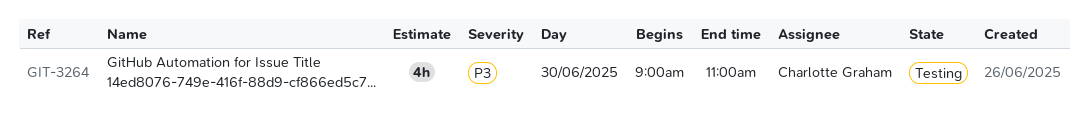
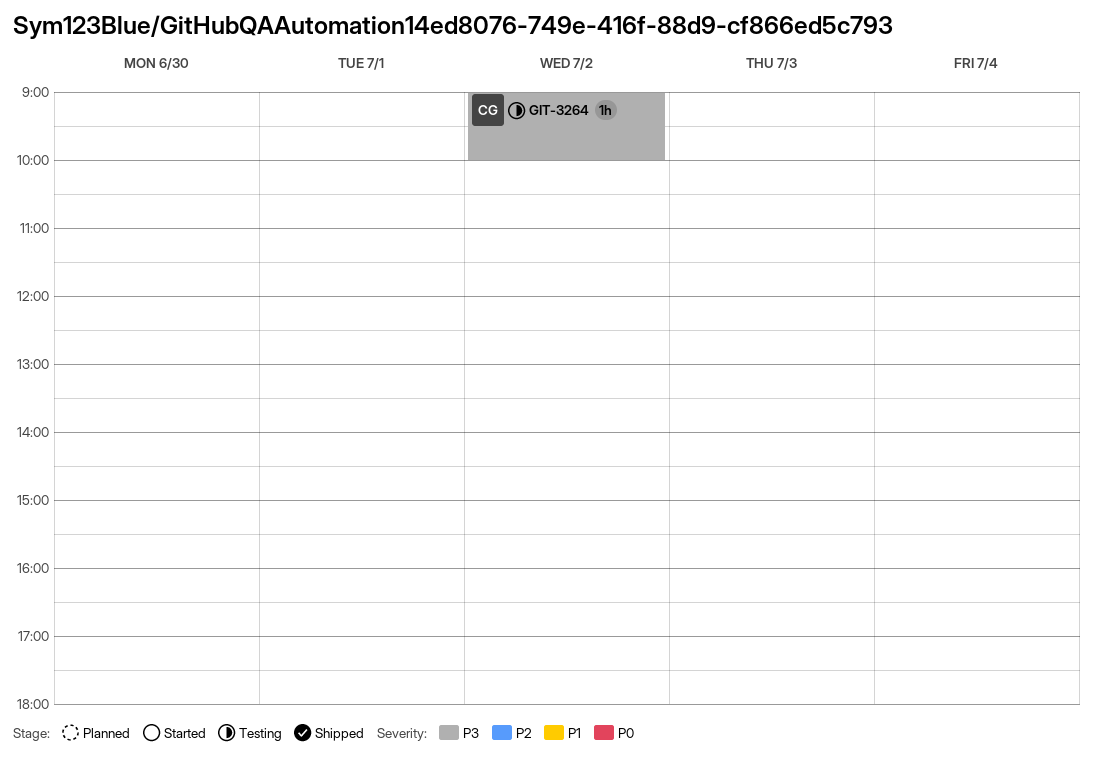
GIT-3264, estimate: 4h -> 1h
GIT-3264, day: Jun 30 -> Jul 2
GIT-3264, ends: 11:00 -> 10:00

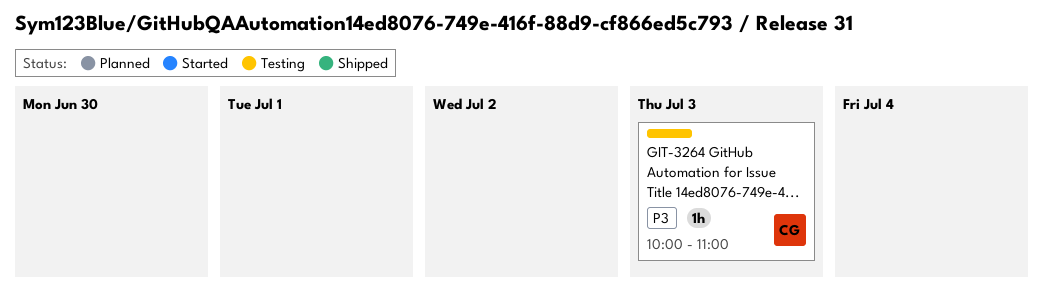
GIT-3264, day: Jul 2 -> Jul 3
GIT-3264, begins: 09:00 -> 10:00
GIT-3264, ends: 10:00 -> 11:00

